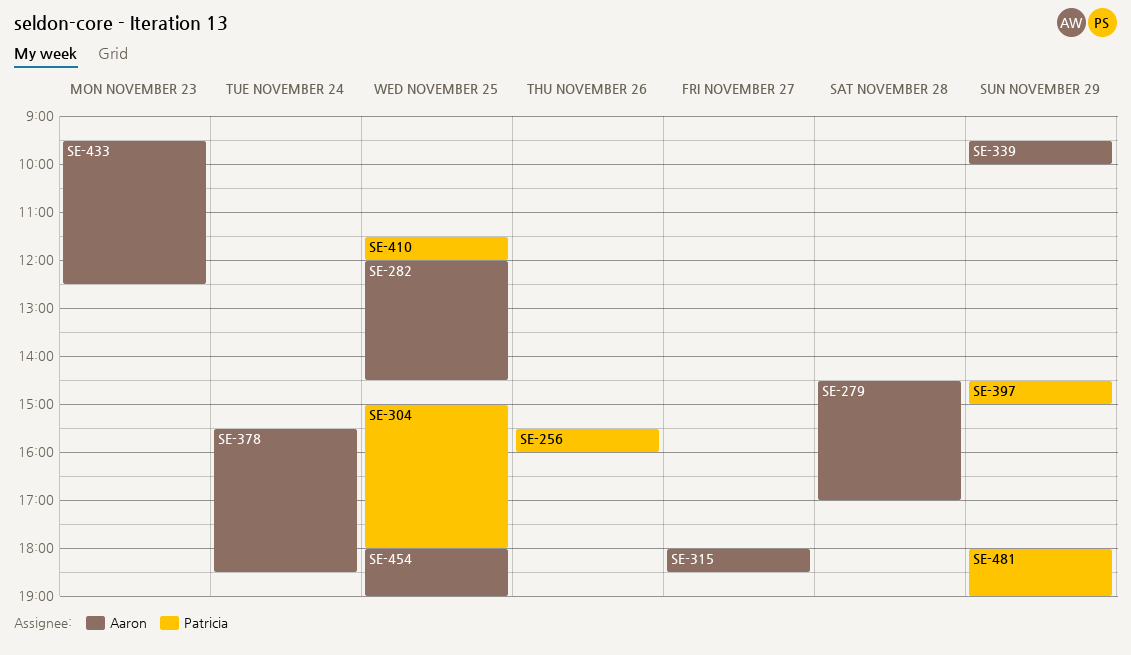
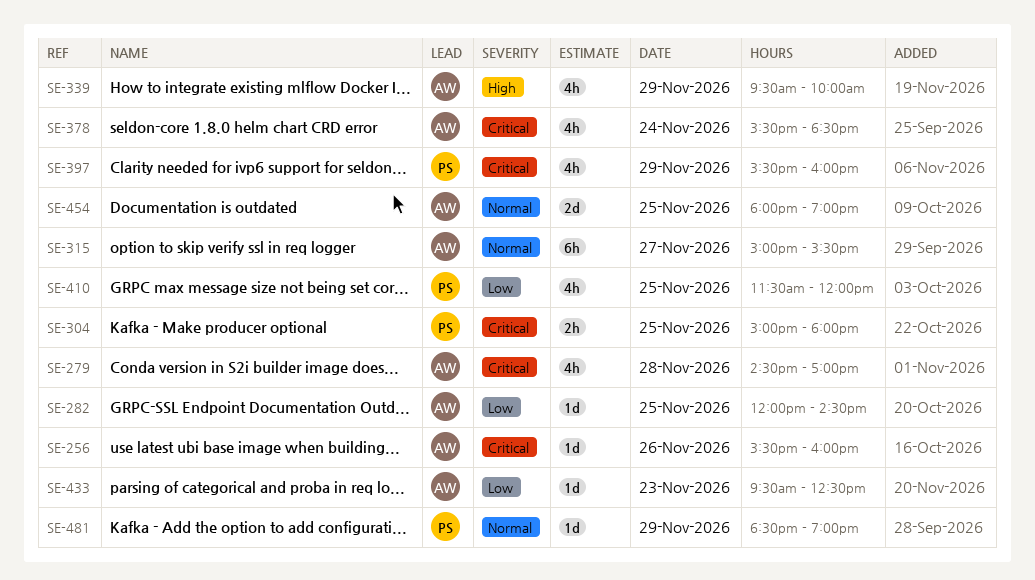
SE-256, owner: Patricia -> Aaron
SE-315, begins: 18:00 -> 15:00
SE-315, ends: 18:30 -> 15:30
SE-397, begins: 14:30 -> 15:30
SE-397, ends: 15:00 -> 16:00
SE-481, begins: 18:00 -> 18:30

